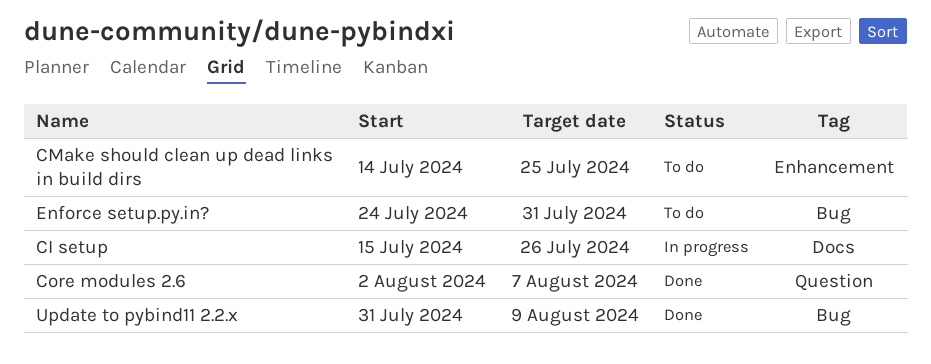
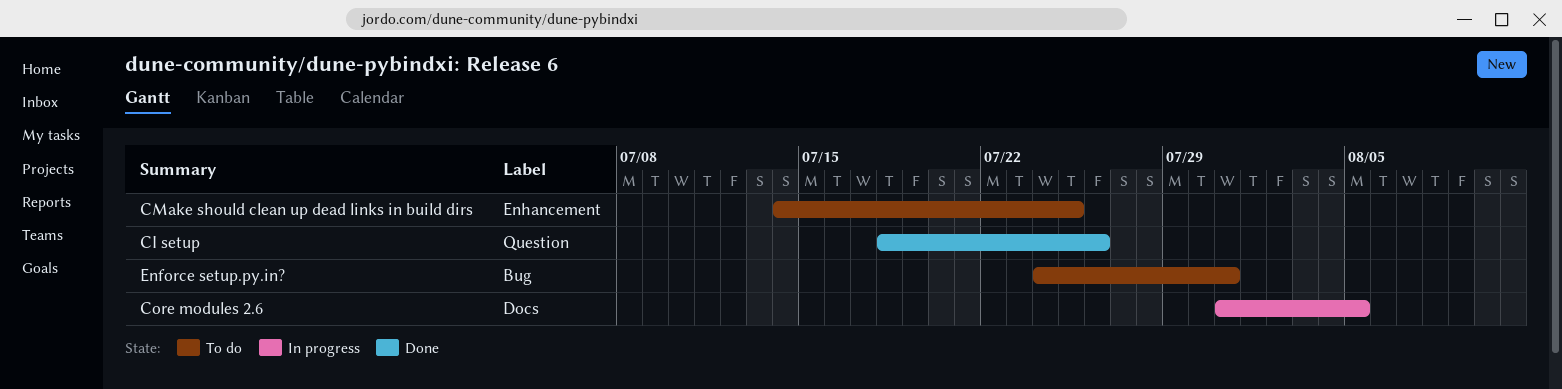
CI setup, status: In progress -> Done
CI setup, label: Docs -> Question
CI setup, start: Jul 15 -> Jul 18
Core modules 2.6, status: Done -> In progress
Core modules 2.6, label: Question -> Docs
Core modules 2.6, start: Aug 2 -> Jul 31
Core modules 2.6, due: Aug 7 -> Aug 5
Update to pybind11 2.2.x: present -> none

